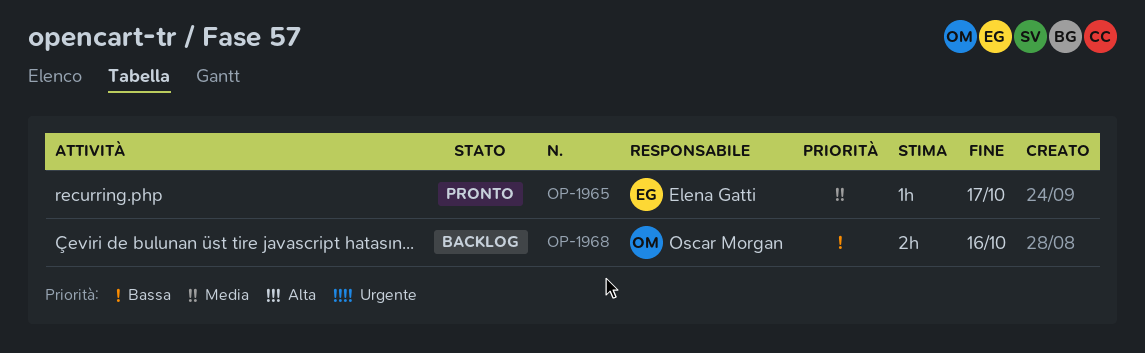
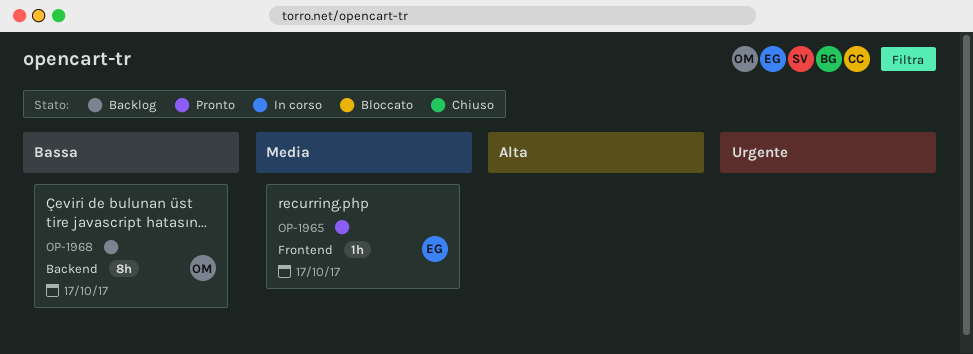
OP-1968, estimate: 2h -> 8h
OP-1968, due: Oct 16 -> Oct 17

